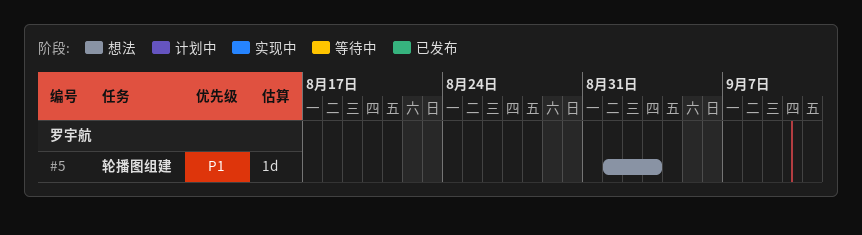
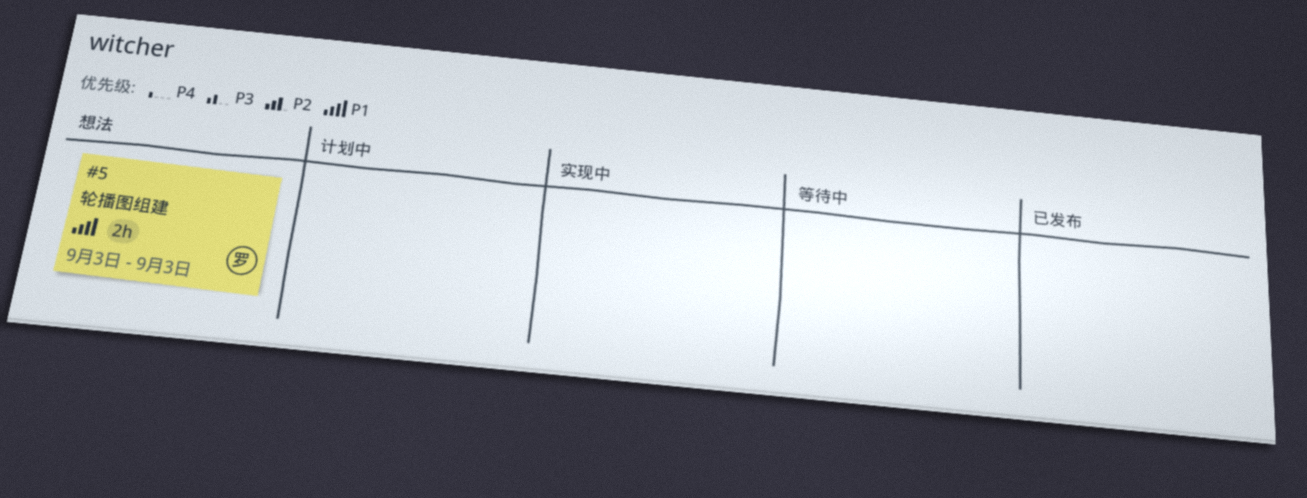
#5, estimate: 1d -> 2h
#5, start: Sep 1 -> Sep 3

